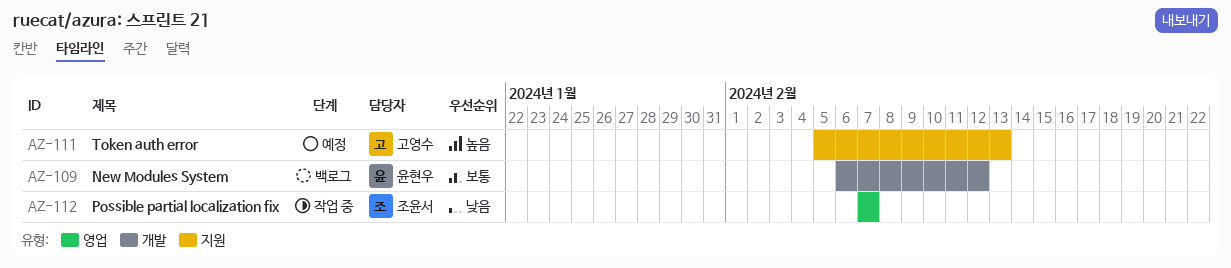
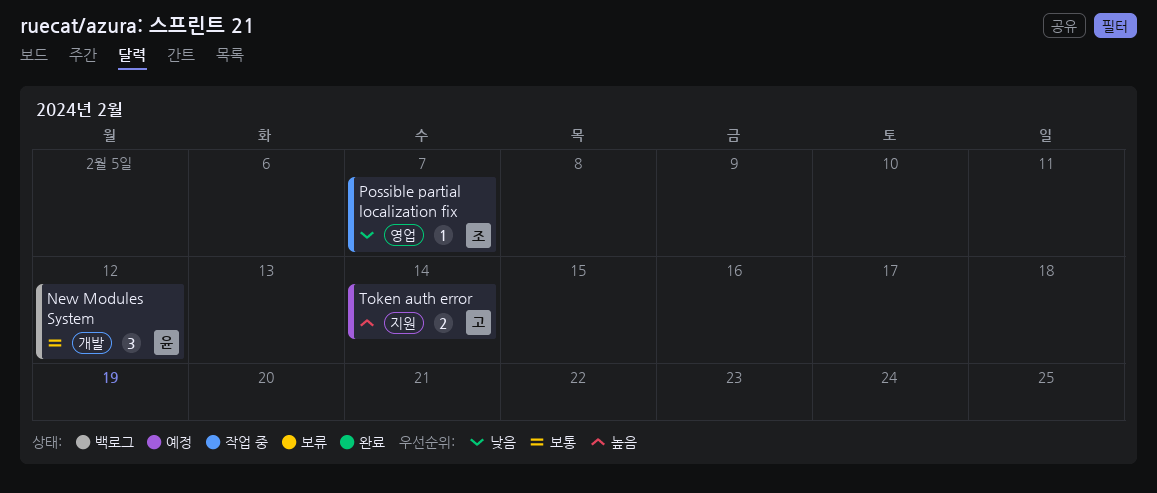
Token auth error, due: Feb 13 -> Feb 14

